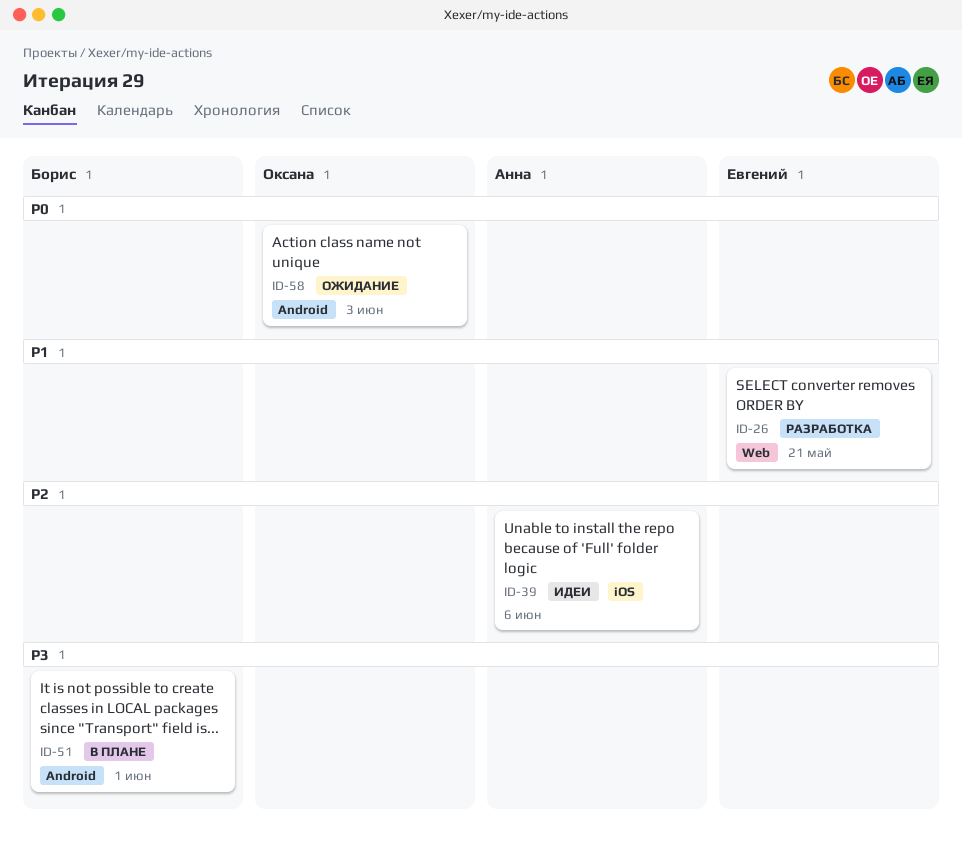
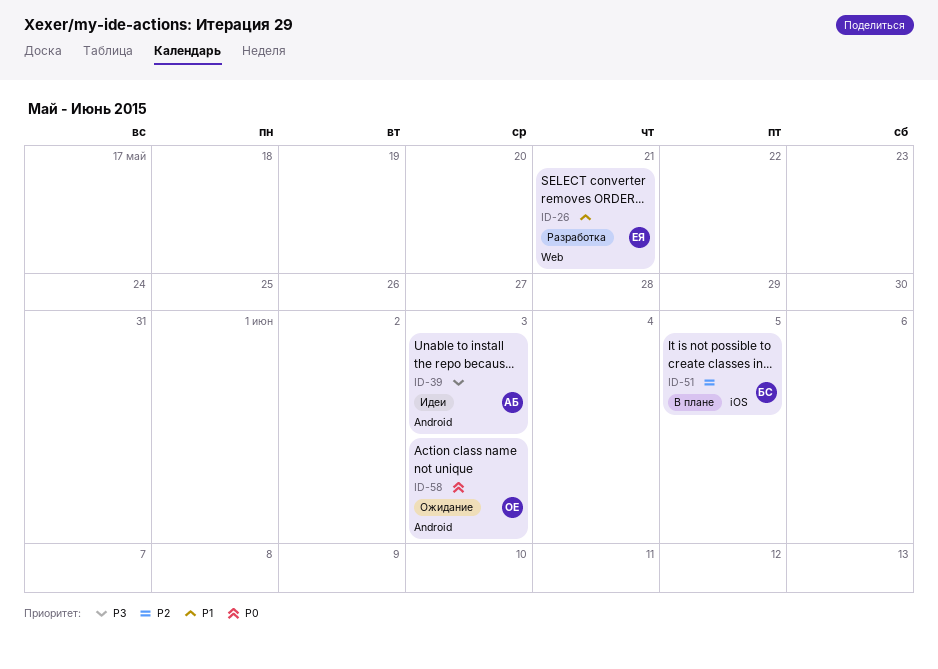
ID-39, priority: P2 -> P3
ID-39, label: iOS -> Android
ID-39, due: Jun 6 -> Jun 3
ID-51, priority: P3 -> P2
ID-51, label: Android -> iOS
ID-51, due: Jun 1 -> Jun 5

